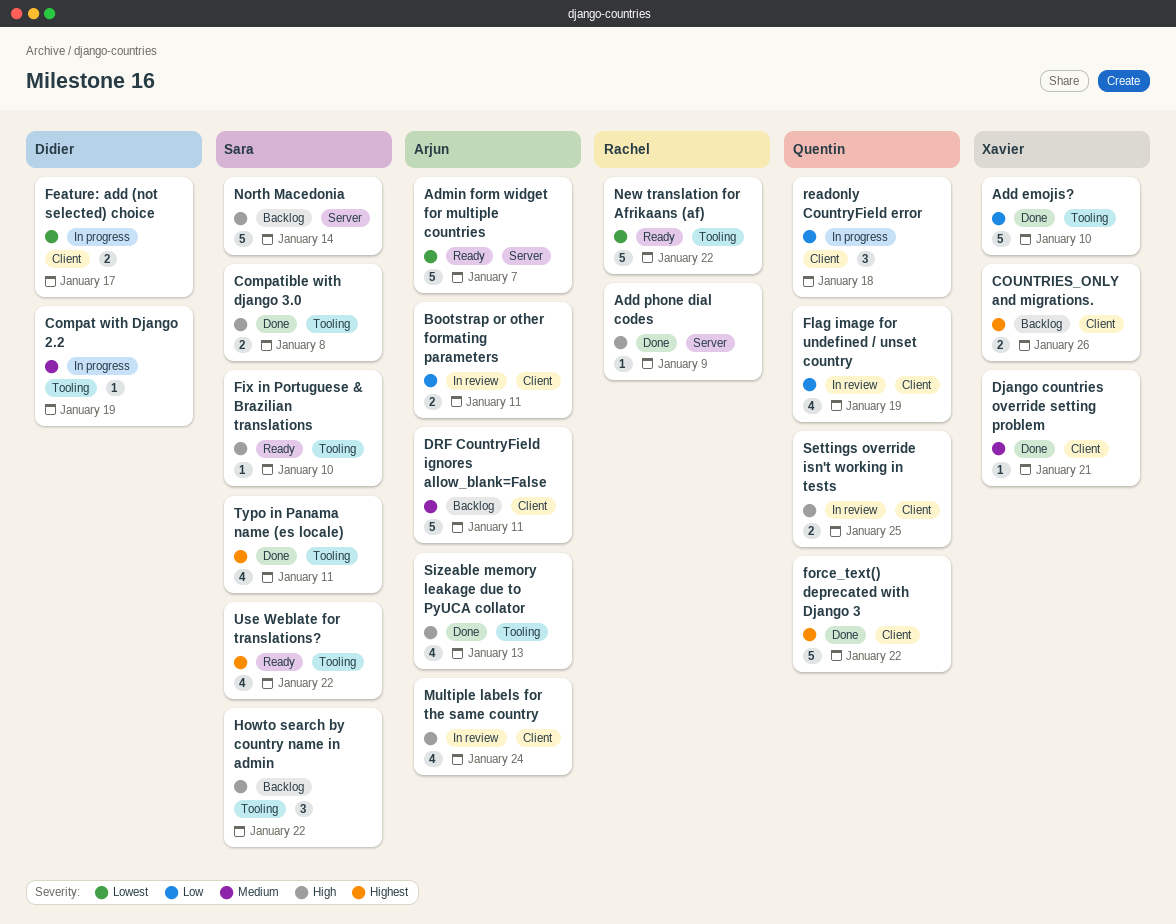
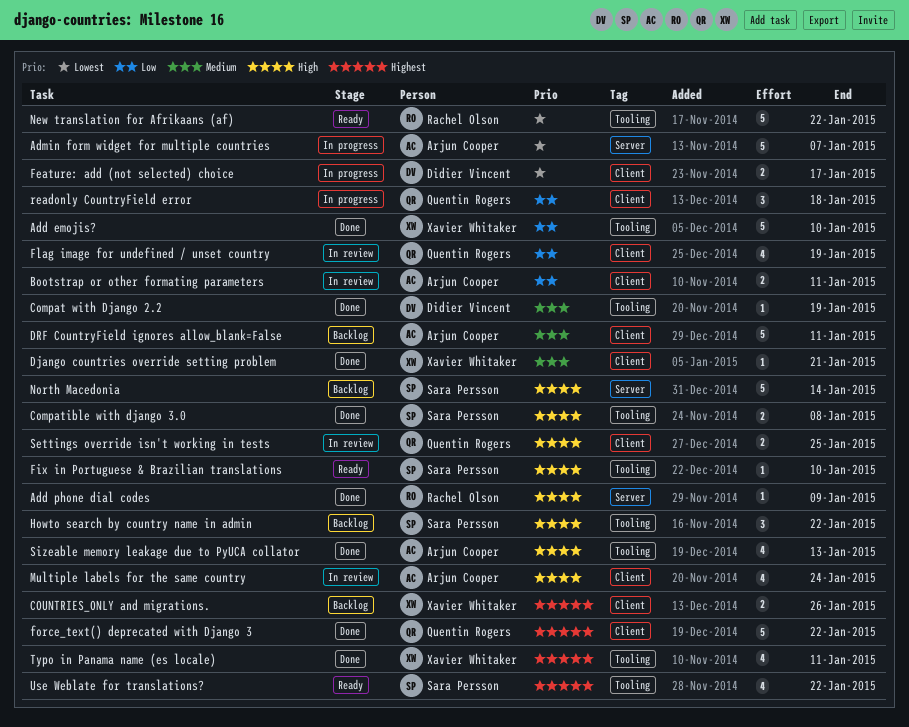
Admin form widget for multiple countries, status: Ready -> In progress
Compat with Django 2.2, status: In progress -> Done
Typo in Panama name (es locale), owner: Sara Persson -> Xavier Whitaker

